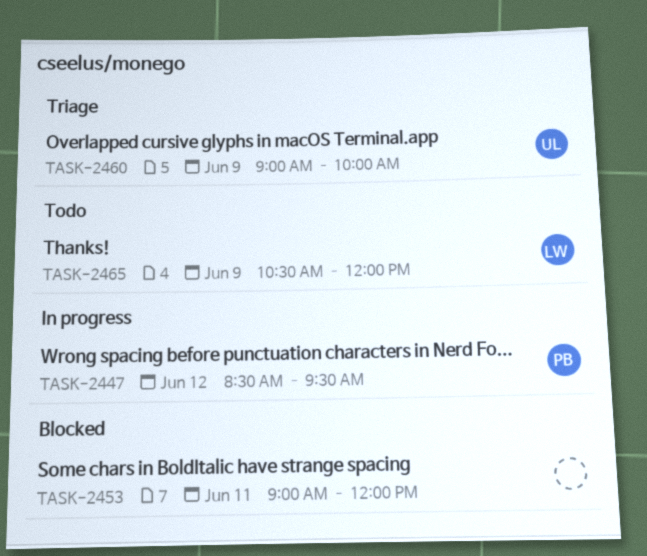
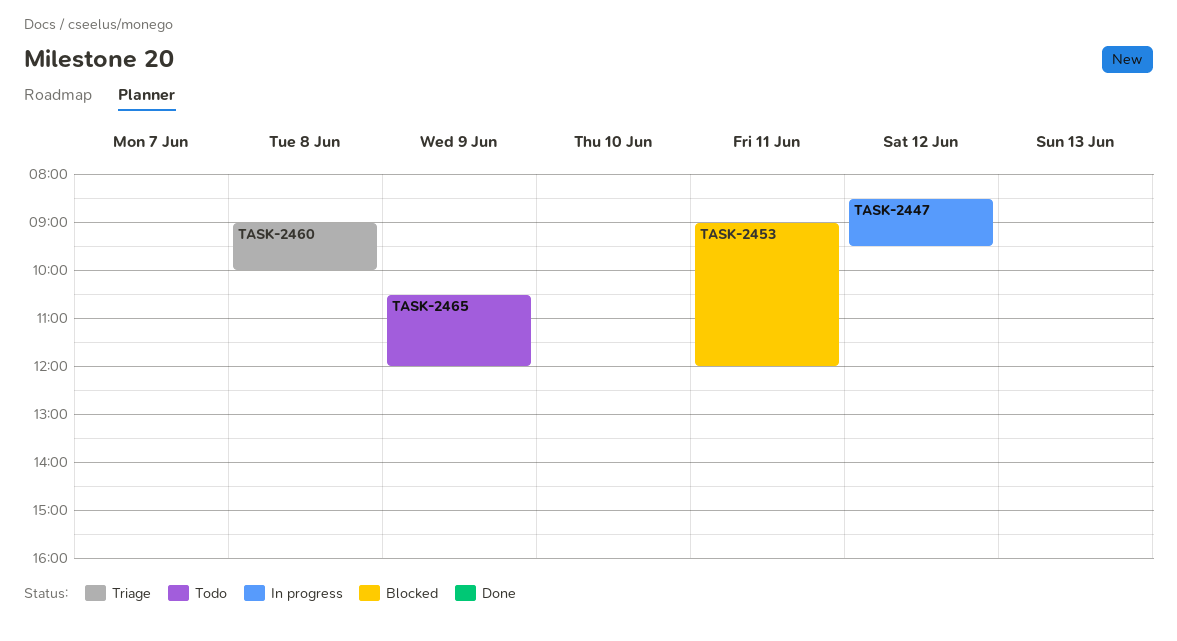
TASK-2460, day: Jun 9 -> Jun 8

